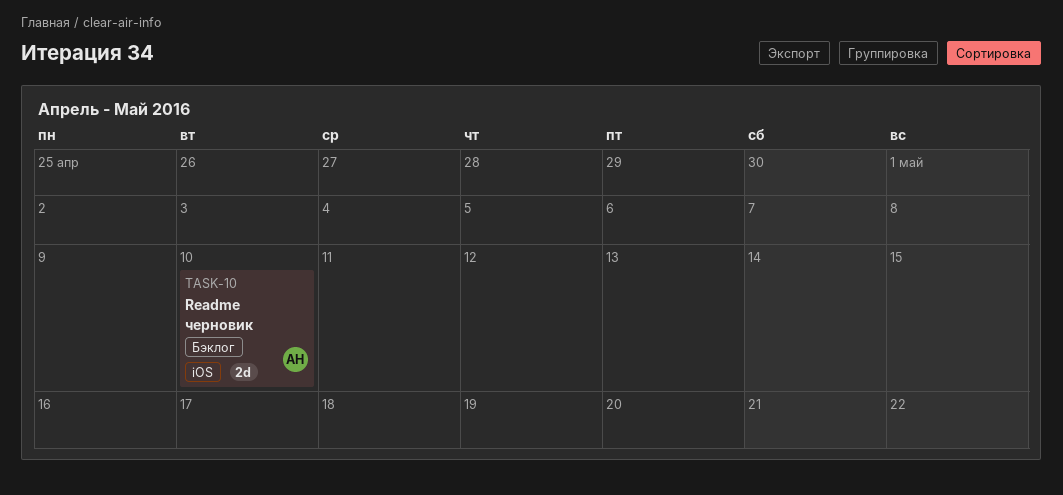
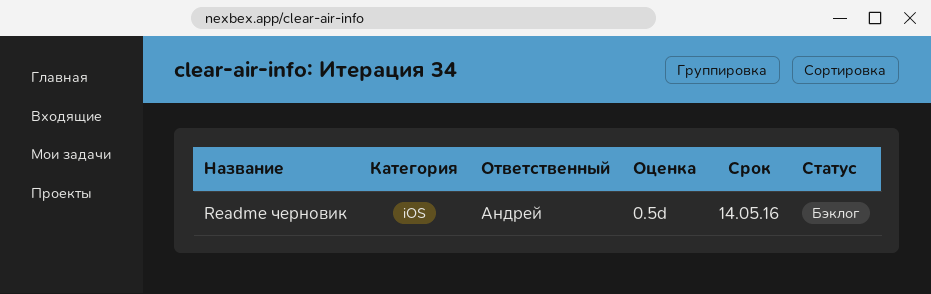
Readme черновик, estimate: 2d -> 0.5d
Readme черновик, due: May 10 -> May 14

